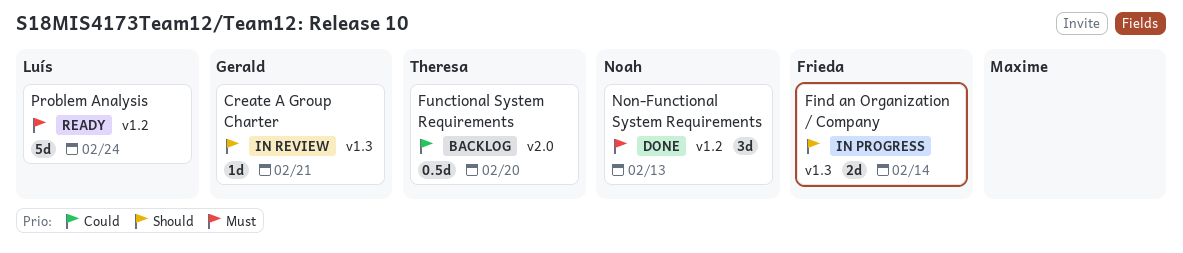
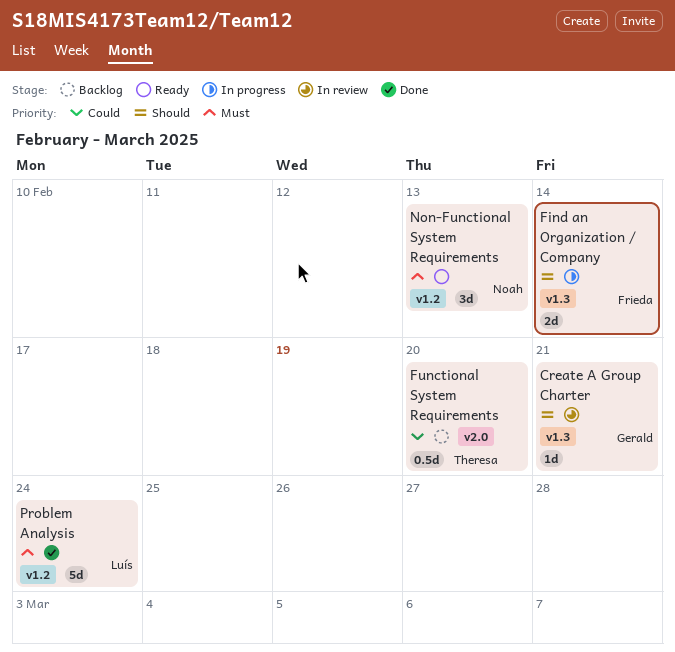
Non-Functional System Requirements, status: Done -> Ready
Problem Analysis, status: Ready -> Done

